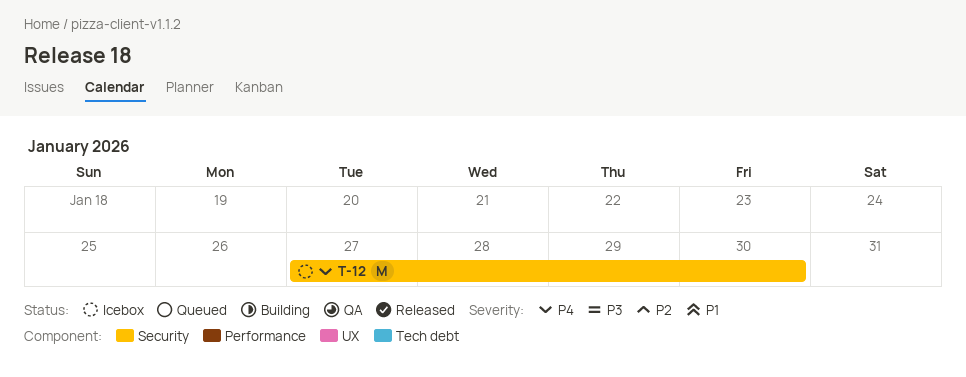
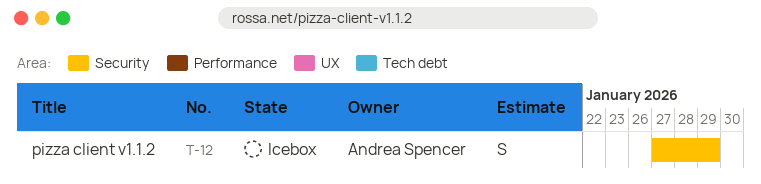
T-12, estimate: M -> S
T-12, due: Jan 30 -> Jan 29

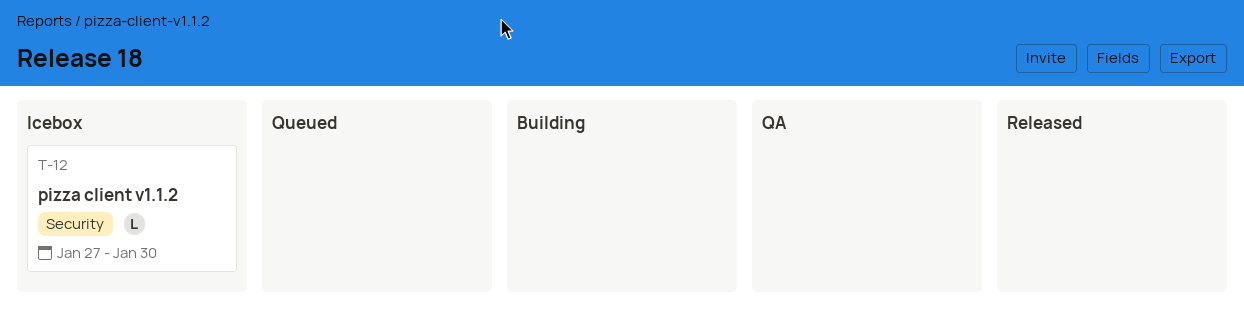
T-12, estimate: S -> L
T-12, due: Jan 29 -> Jan 30

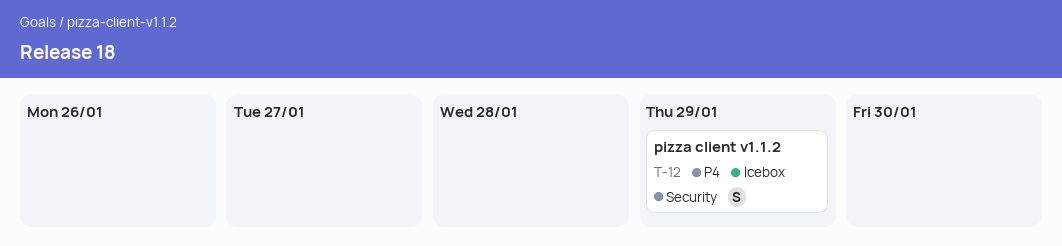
T-12, estimate: L -> S
T-12, due: Jan 30 -> Jan 29

